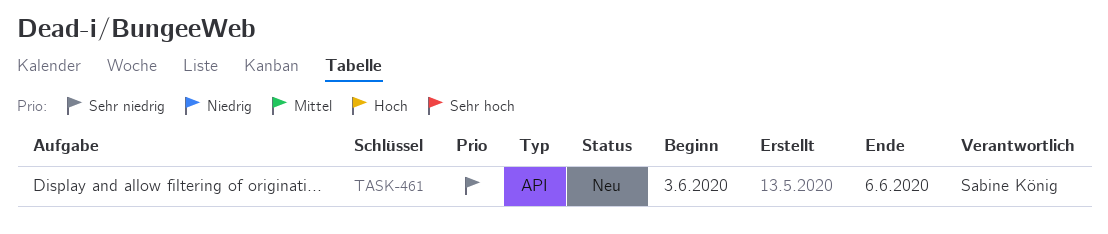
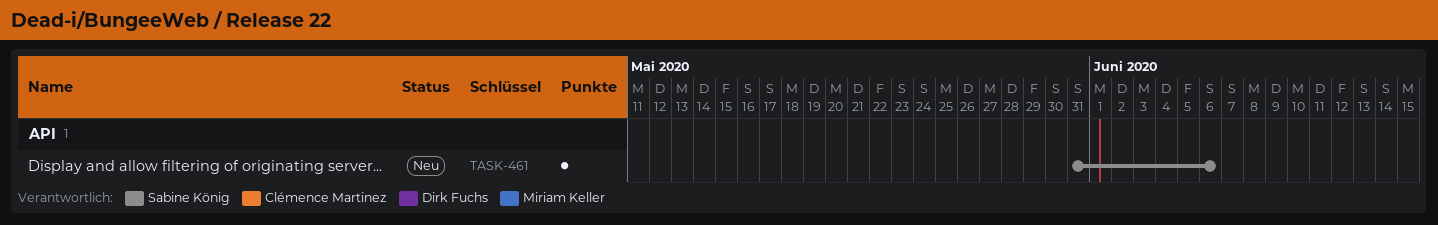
TASK-461, start: Jun 3 -> May 31

